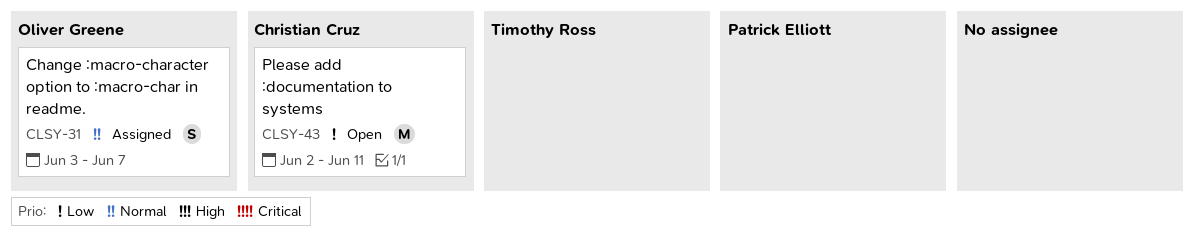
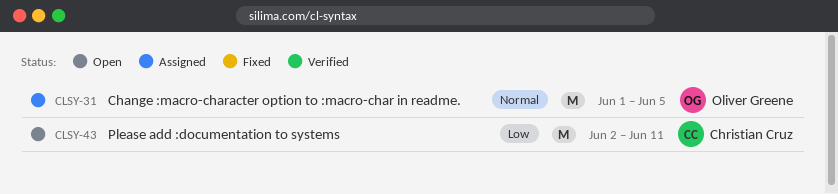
CLSY-31, estimate: S -> M
CLSY-31, start: Jun 3 -> Jun 1
CLSY-31, due: Jun 7 -> Jun 5

